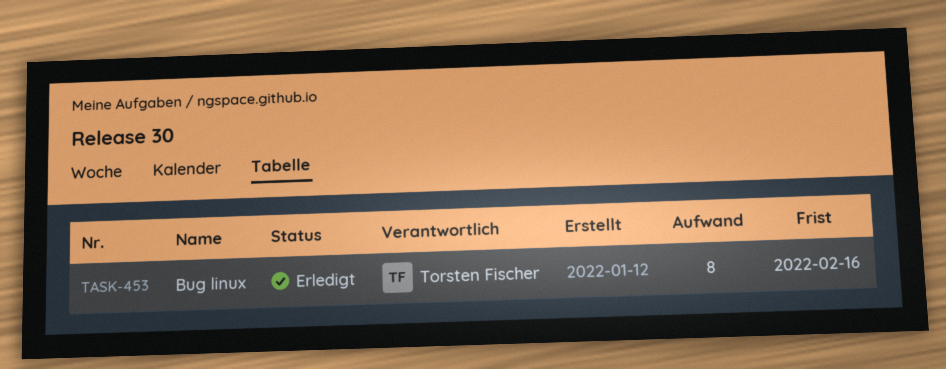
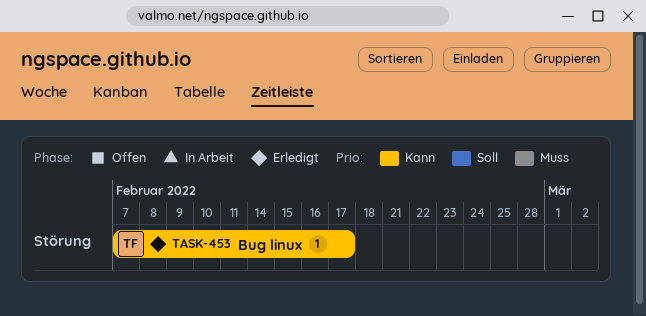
TASK-453, estimate: 8 -> 1
TASK-453, due: Feb 16 -> Feb 17

